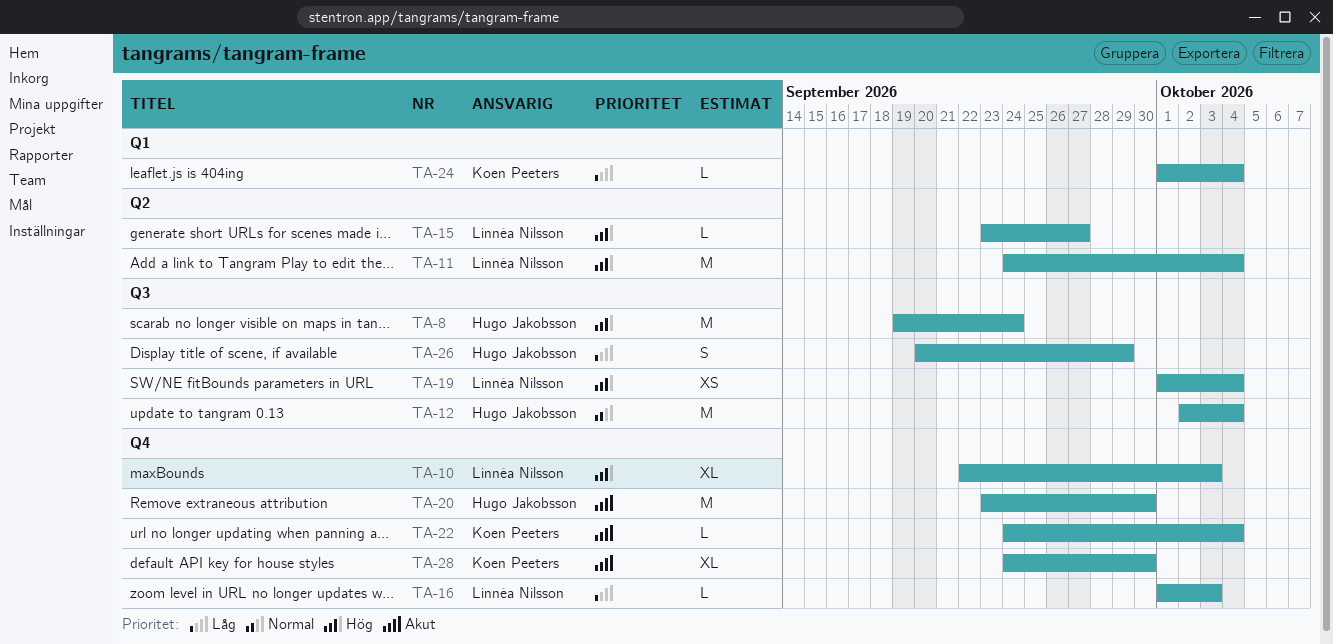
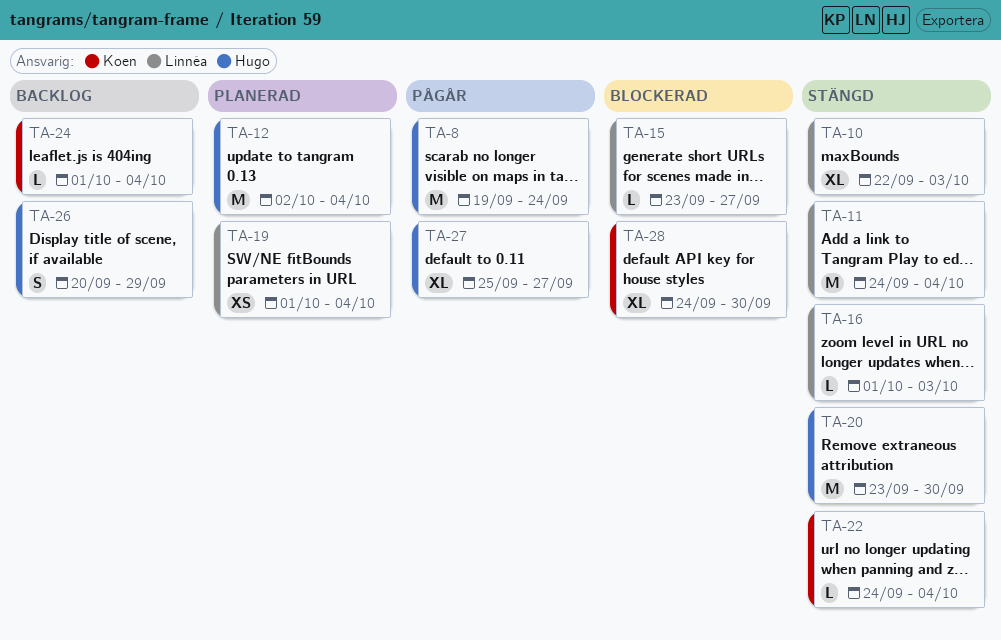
TA-27: none -> present

